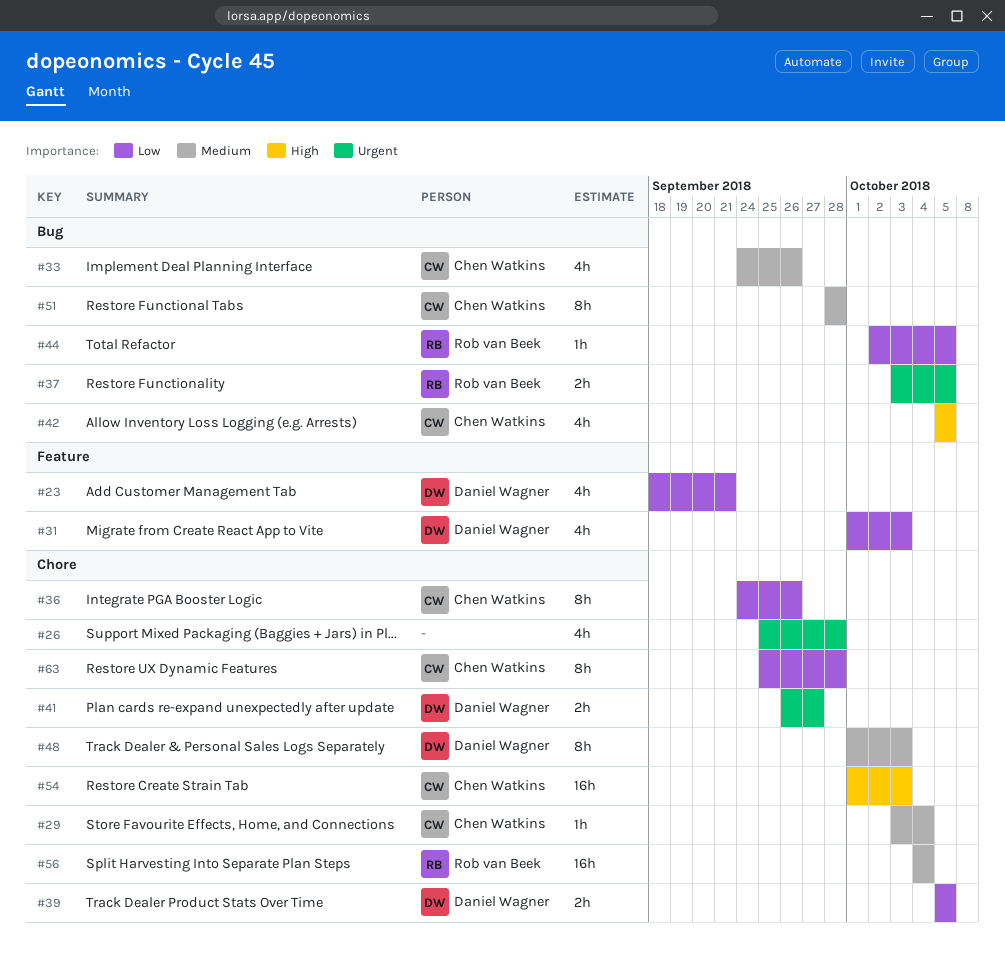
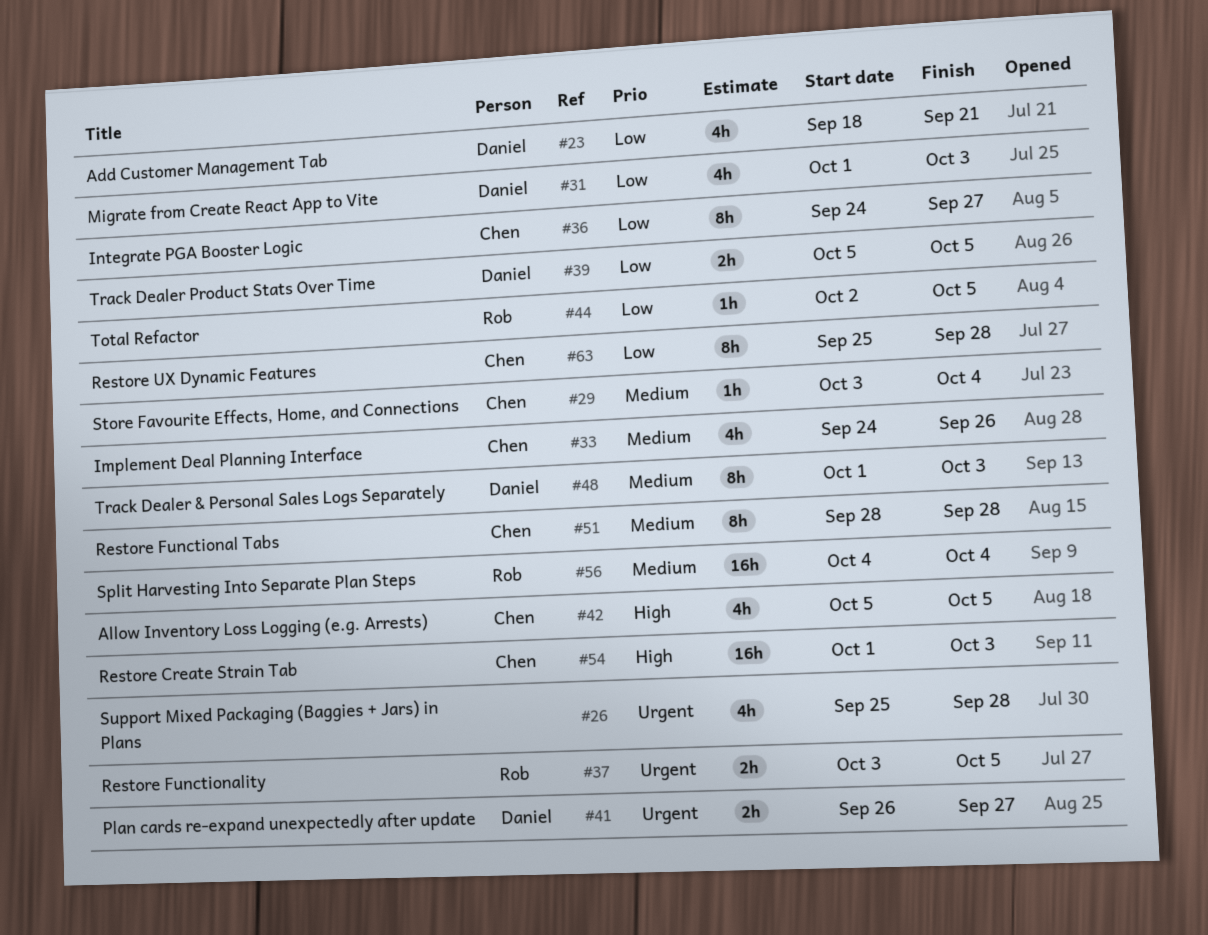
#36, due: Sep 26 -> Sep 27

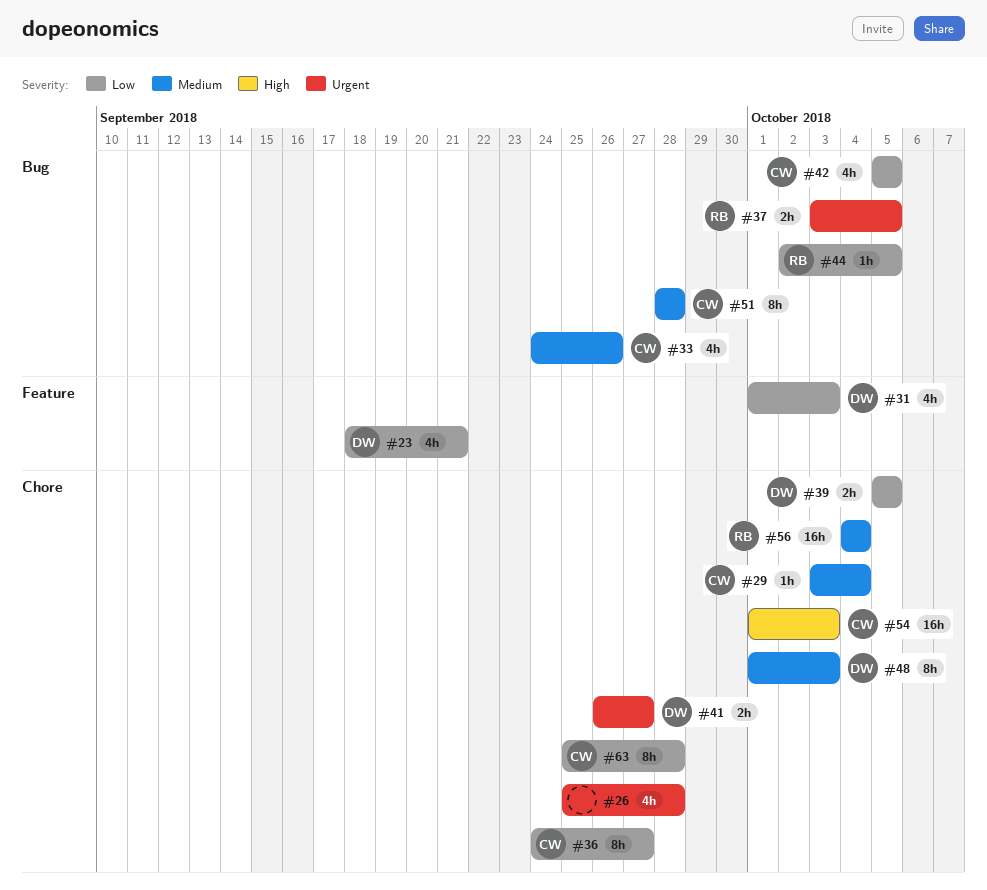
#42, priority: High -> Low

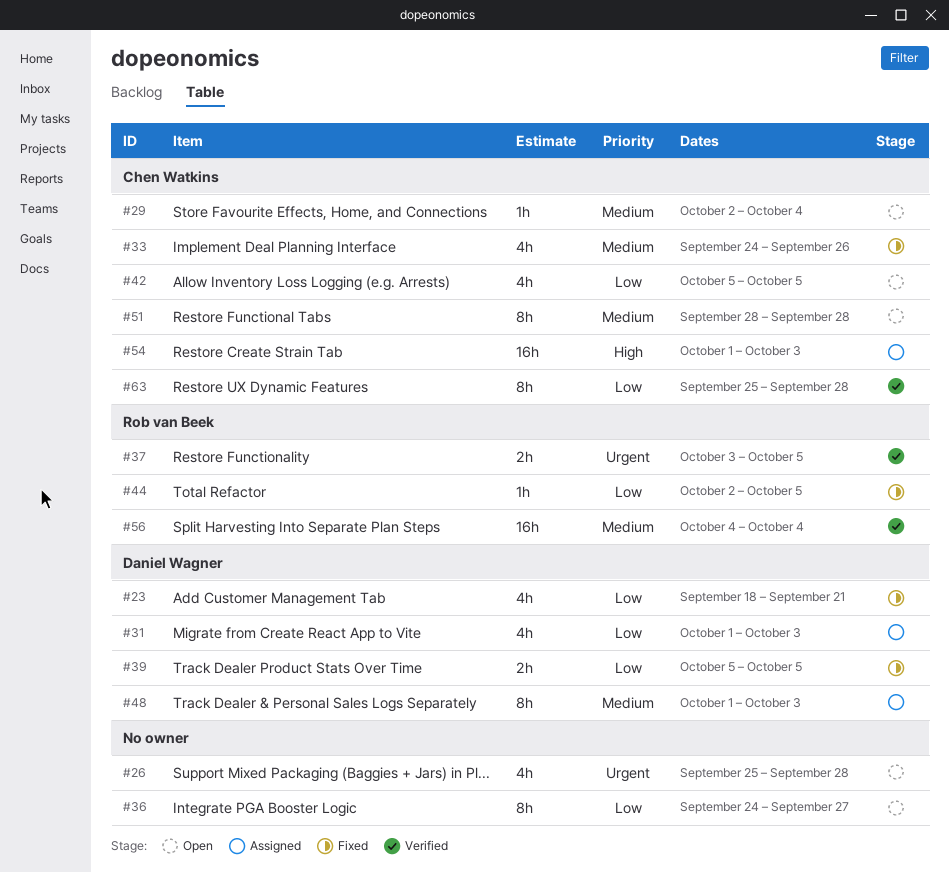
#29, start: Oct 3 -> Oct 2
#36, owner: Chen Watkins -> none
#41: present -> none

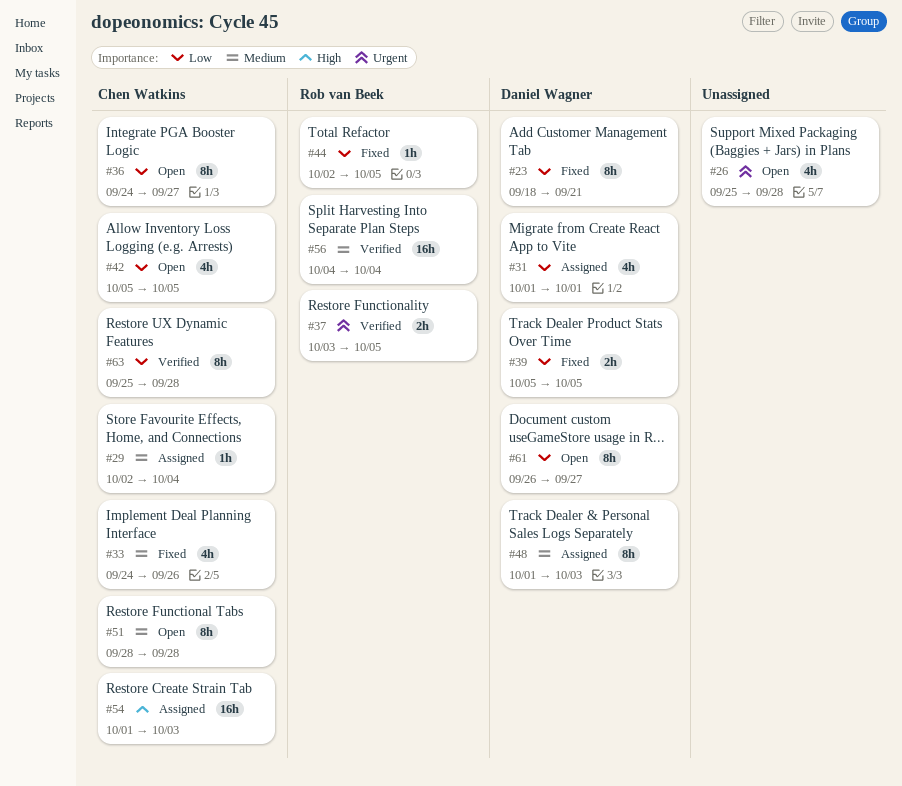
#23, estimate: 4h -> 8h
#29, status: Open -> Assigned
#31, due: Oct 3 -> Oct 1
#36, owner: none -> Chen Watkins
#61: none -> present

